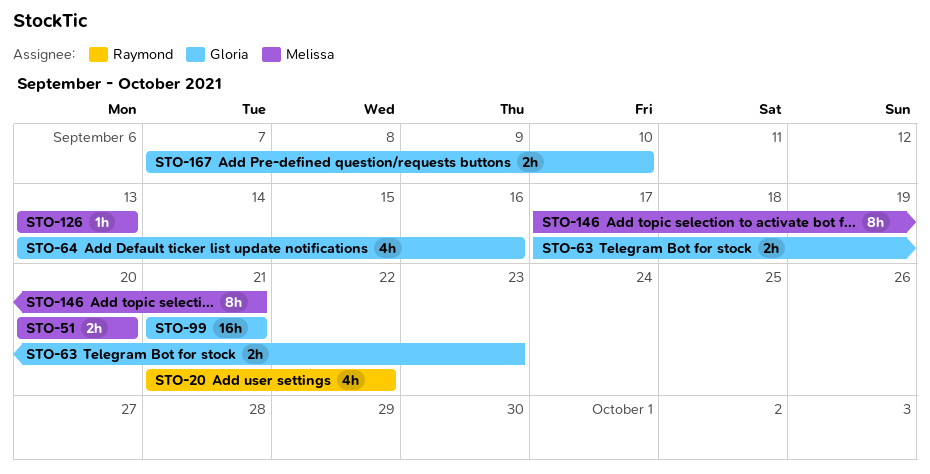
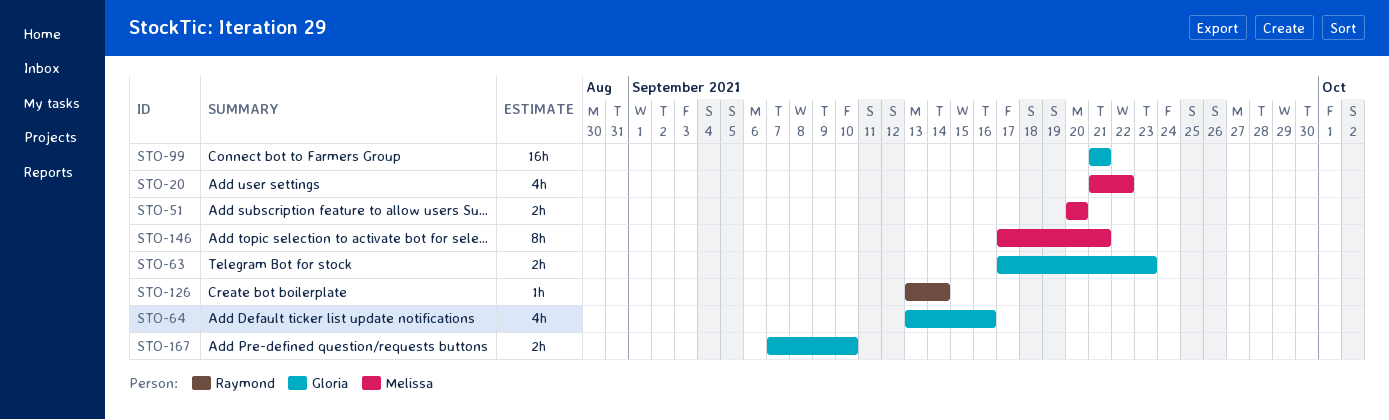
STO-20, owner: Raymond -> Melissa
STO-126, owner: Melissa -> Raymond
STO-126, due: Sep 13 -> Sep 14

